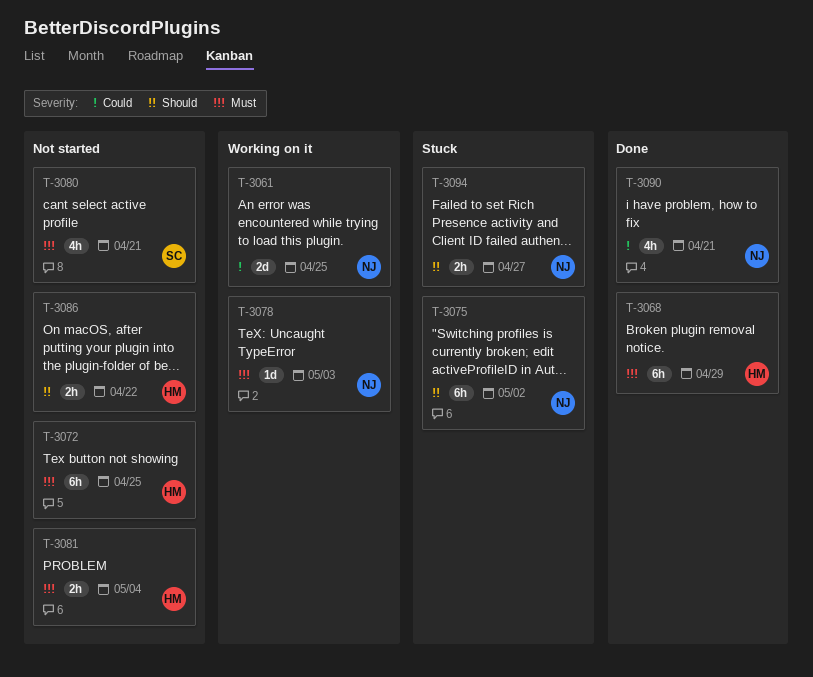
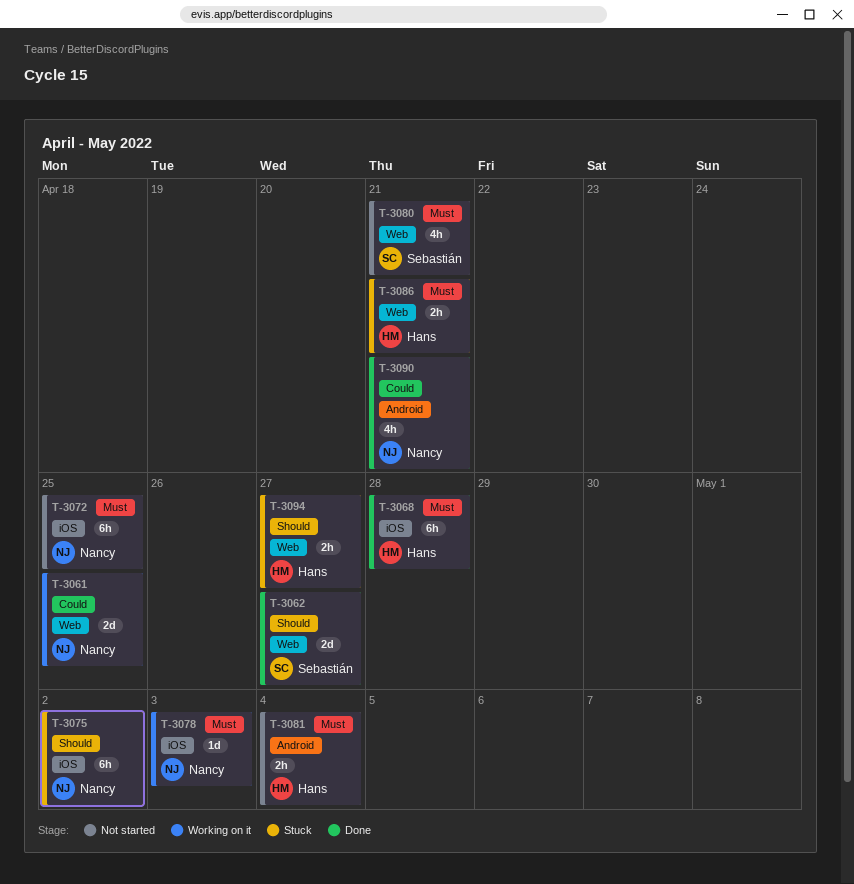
T-3062: none -> present
T-3068, due: Apr 29 -> Apr 28
T-3072, owner: Hans -> Nancy
T-3086, status: Not started -> Stuck
T-3086, priority: Should -> Must
T-3086, due: Apr 22 -> Apr 21
T-3094, owner: Nancy -> Hans

